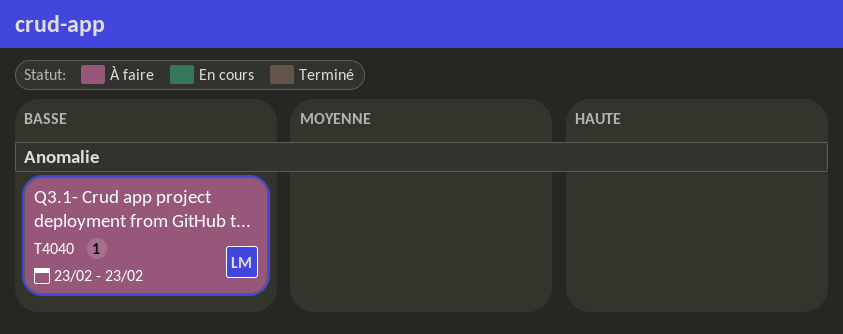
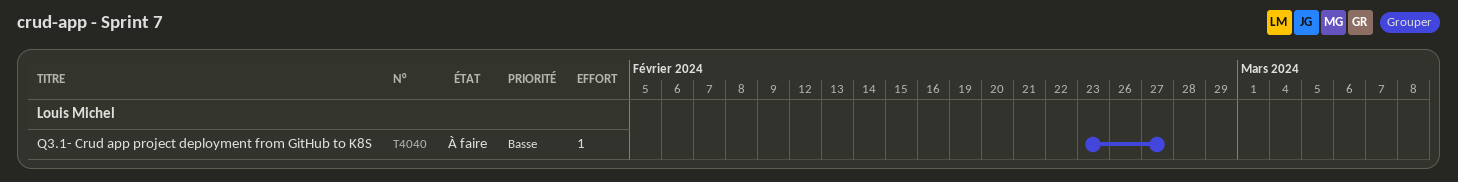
T4040, due: Feb 23 -> Feb 27

